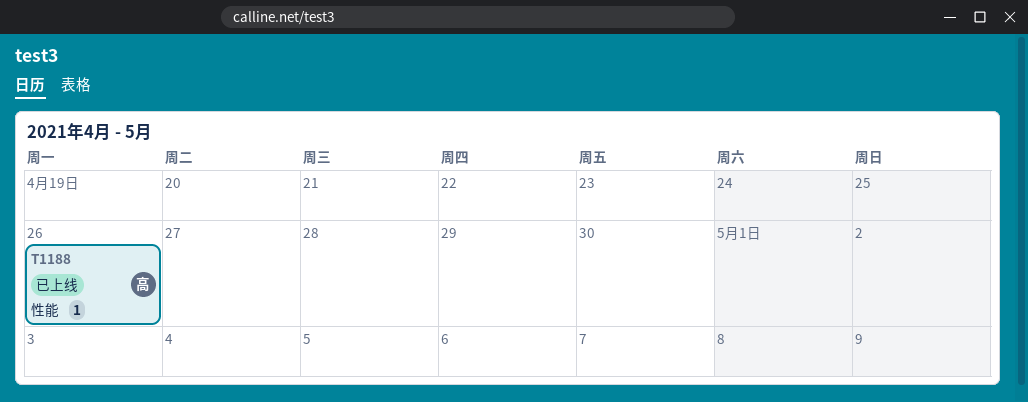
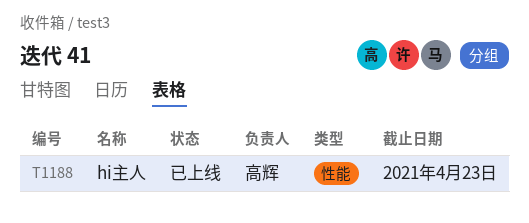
T1188, due: Apr 26 -> Apr 23

